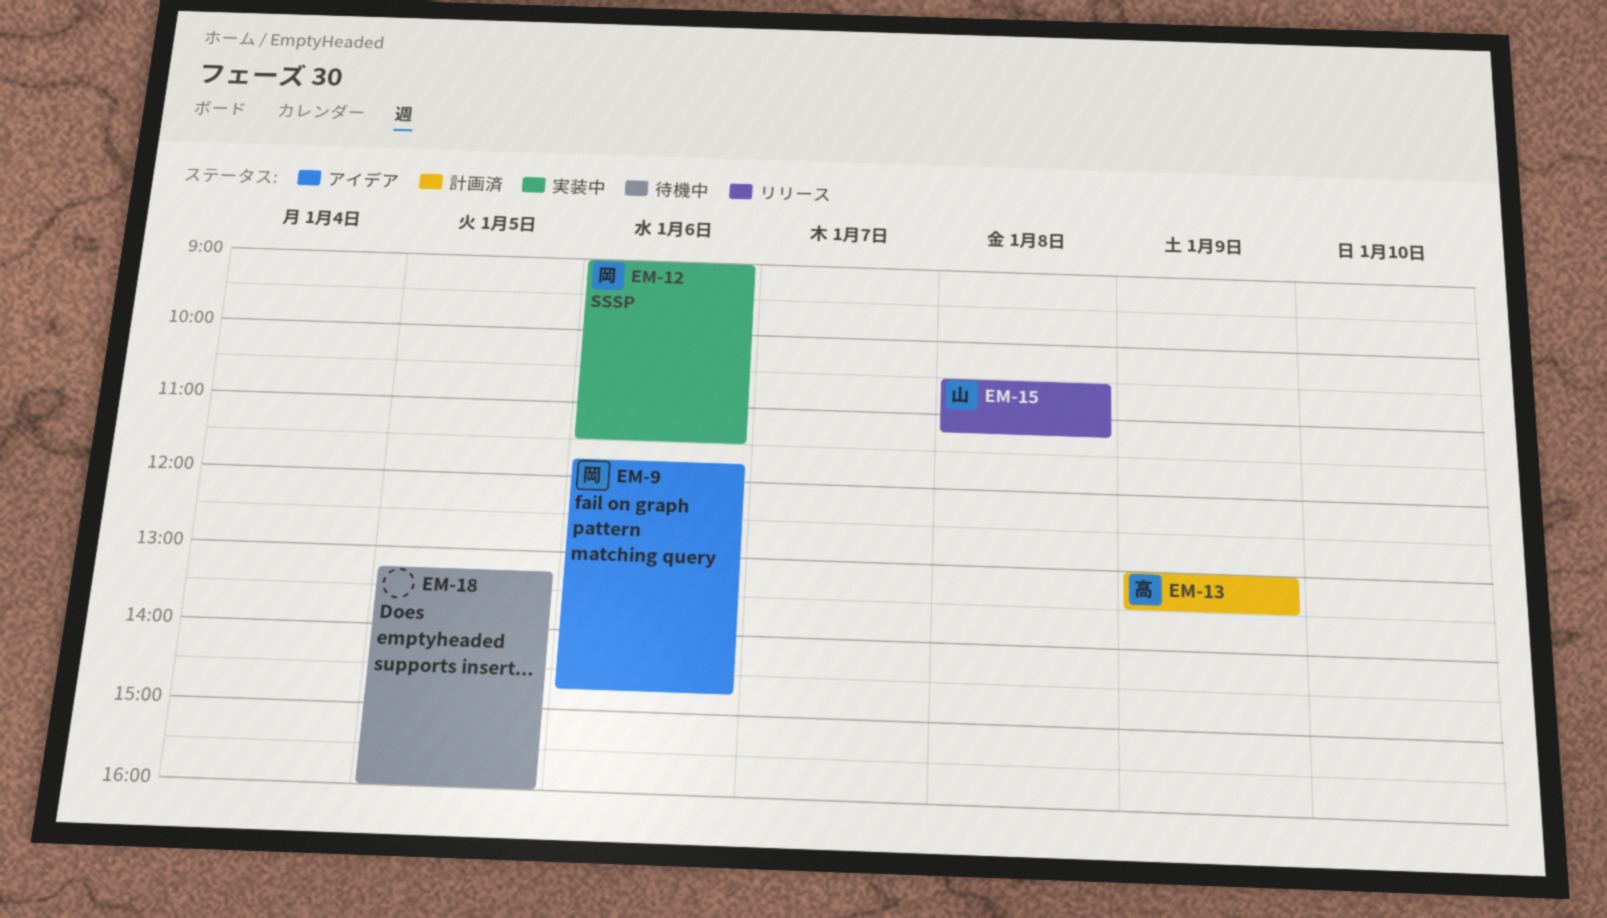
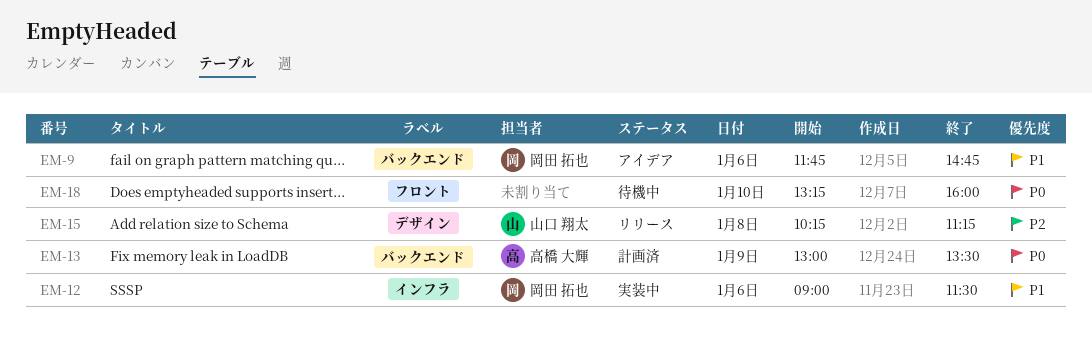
EM-15, begins: 10:30 -> 10:15
EM-18, day: Jan 5 -> Jan 10

